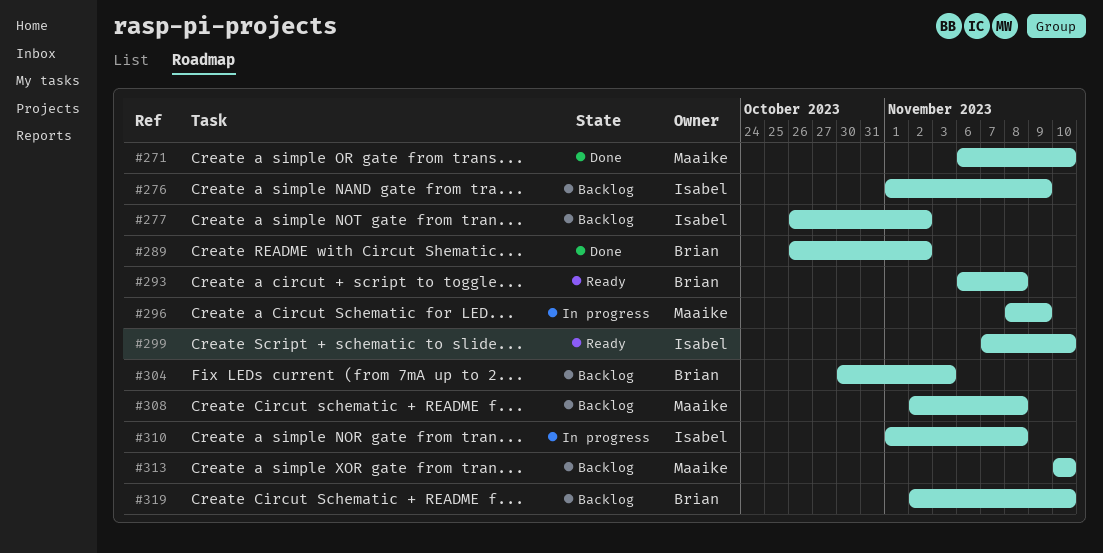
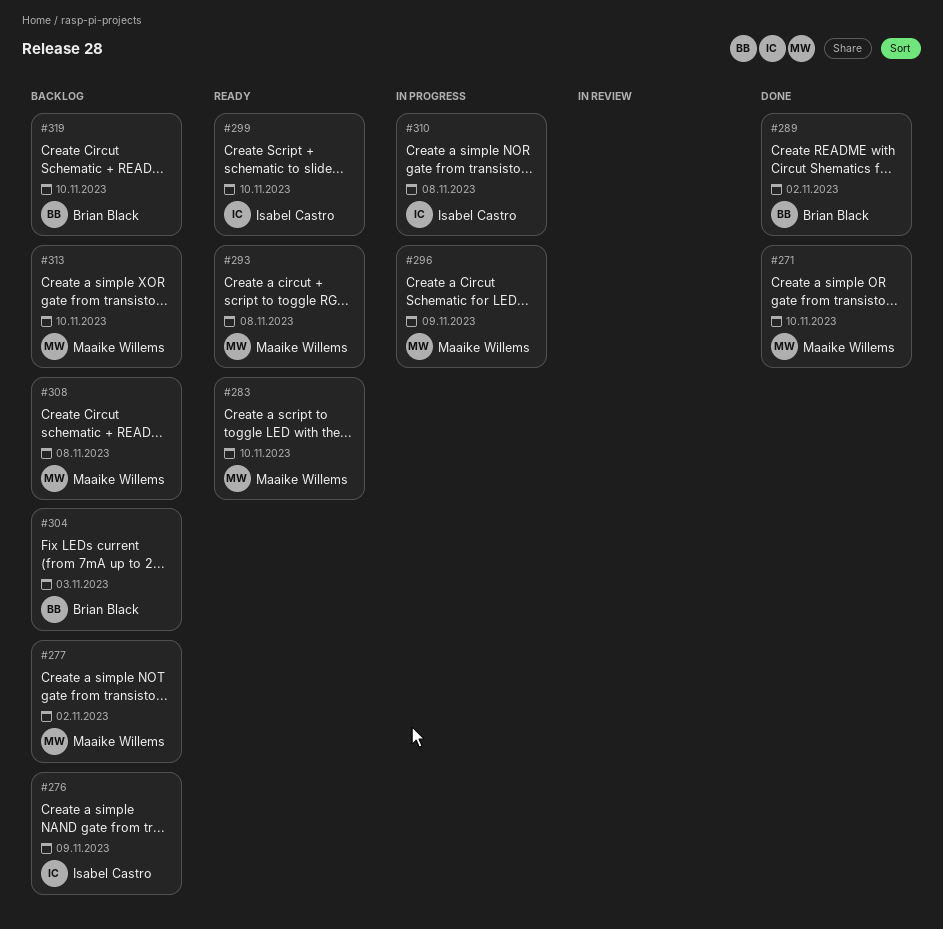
#277, owner: Isabel Castro -> Maaike Willems
#283: none -> present
#293, owner: Brian Black -> Maaike Willems

